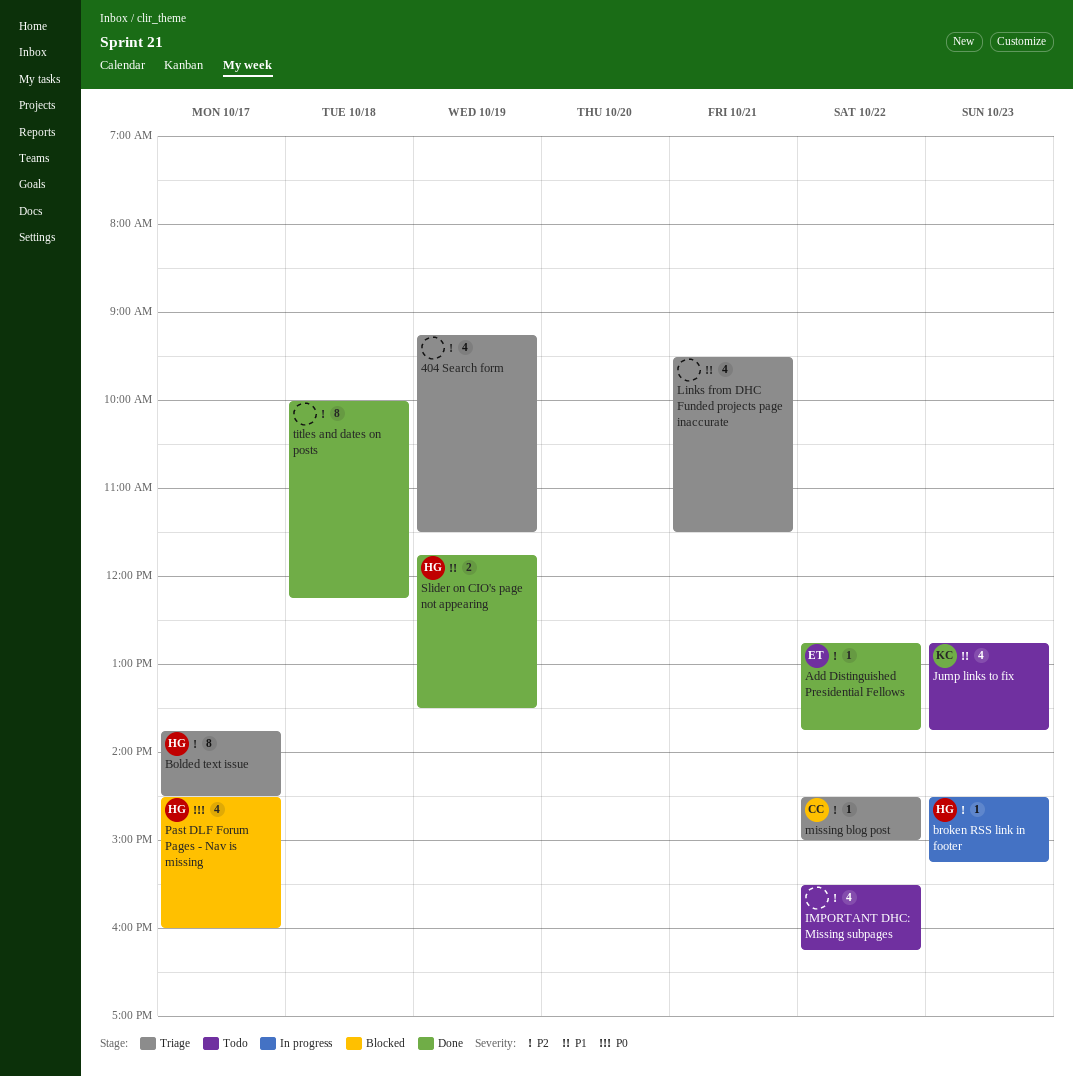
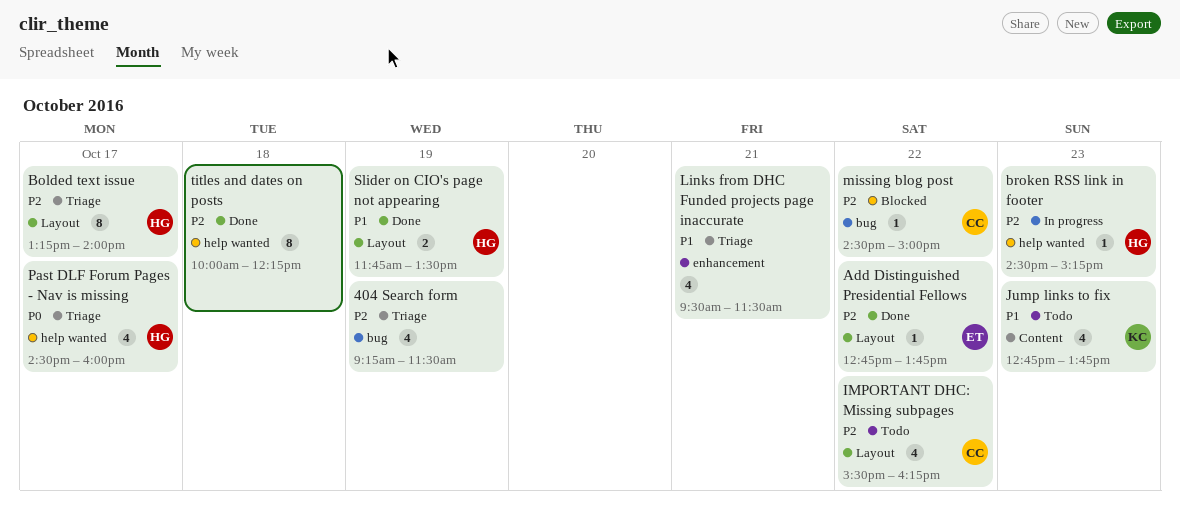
Bolded text issue, begins: 13:45 -> 13:15
Bolded text issue, ends: 14:30 -> 14:00
IMPORTANT DHC: Missing subpages, owner: none -> CC
missing blog post, status: Triage -> Blocked
Past DLF Forum Pages - Nav is missing, status: Blocked -> Triage

